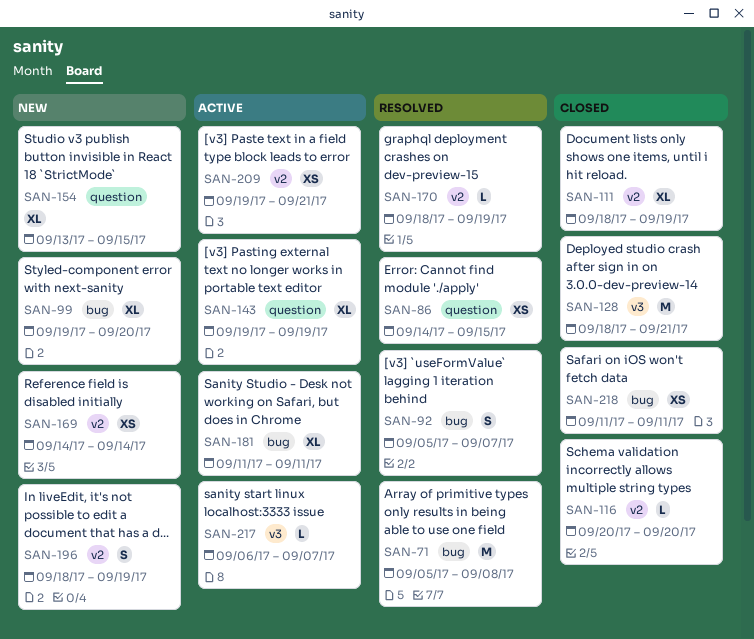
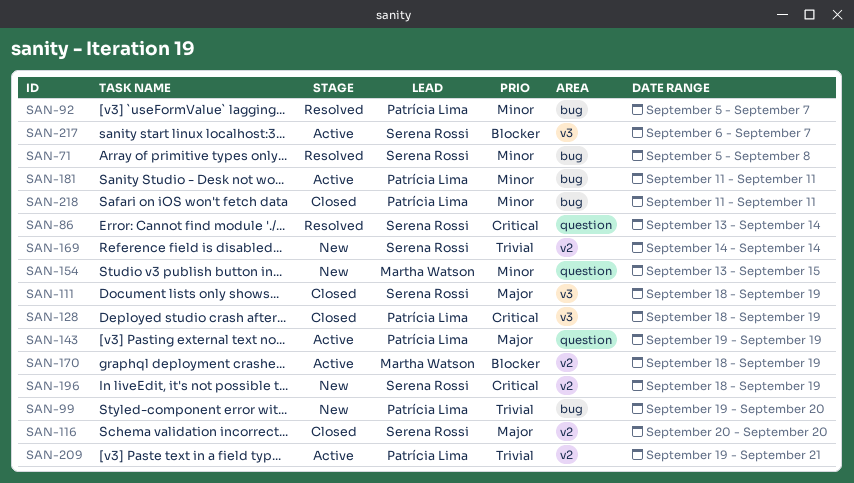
SAN-86, start: Sep 14 -> Sep 13
SAN-86, due: Sep 15 -> Sep 14
SAN-111, label: v2 -> v3
SAN-128, due: Sep 21 -> Sep 19
SAN-170, status: Resolved -> Active

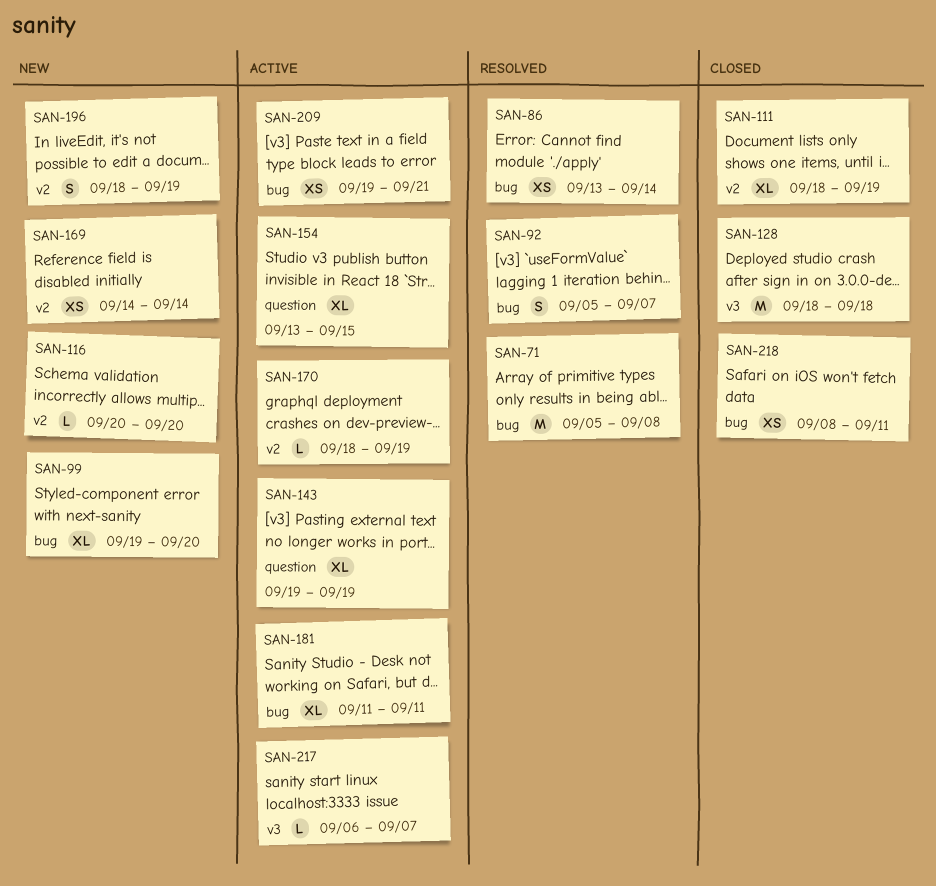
SAN-86, label: question -> bug
SAN-111, label: v3 -> v2
SAN-116, status: Closed -> New
SAN-128, due: Sep 19 -> Sep 18
SAN-154, status: New -> Active
SAN-209, label: v2 -> bug
SAN-218, start: Sep 11 -> Sep 8

